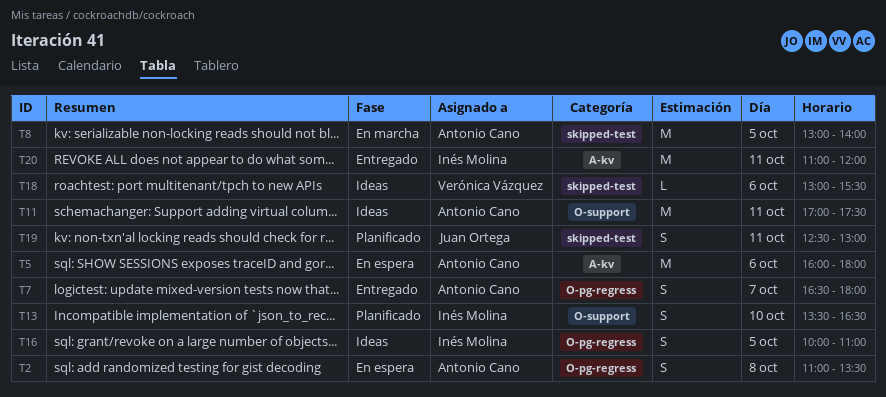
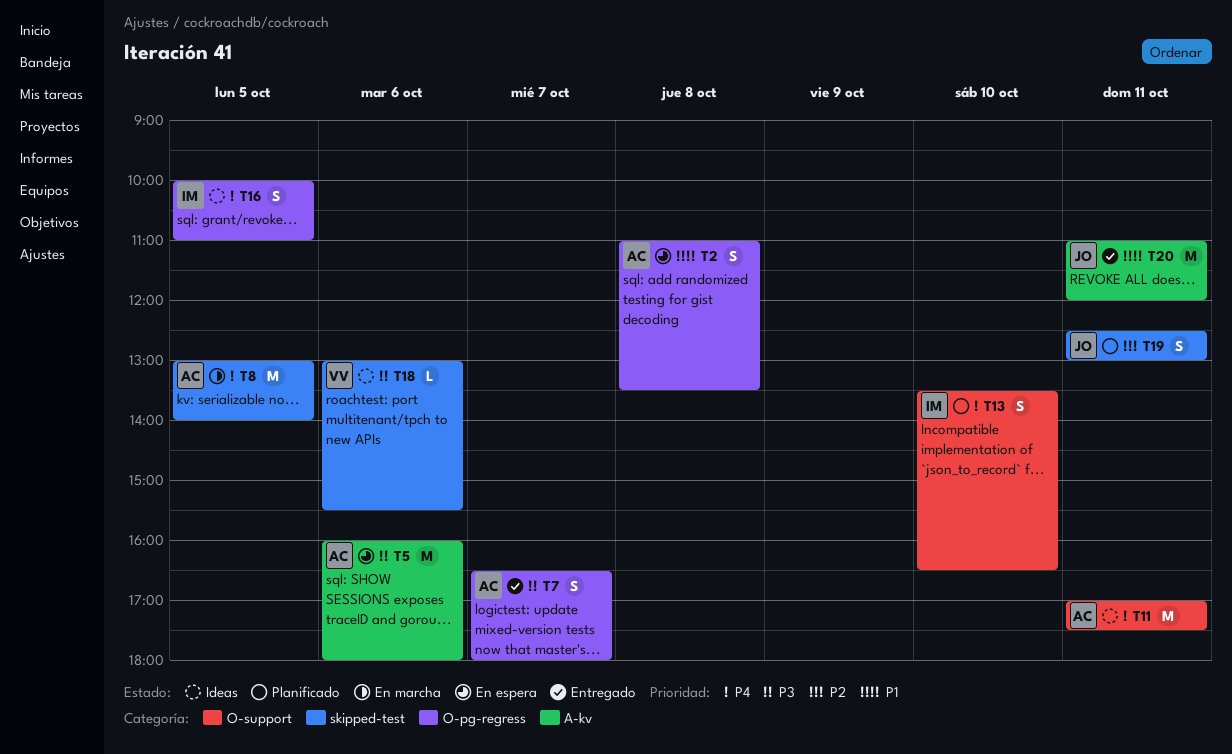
T20, owner: Inés Molina -> Juan Ortega

